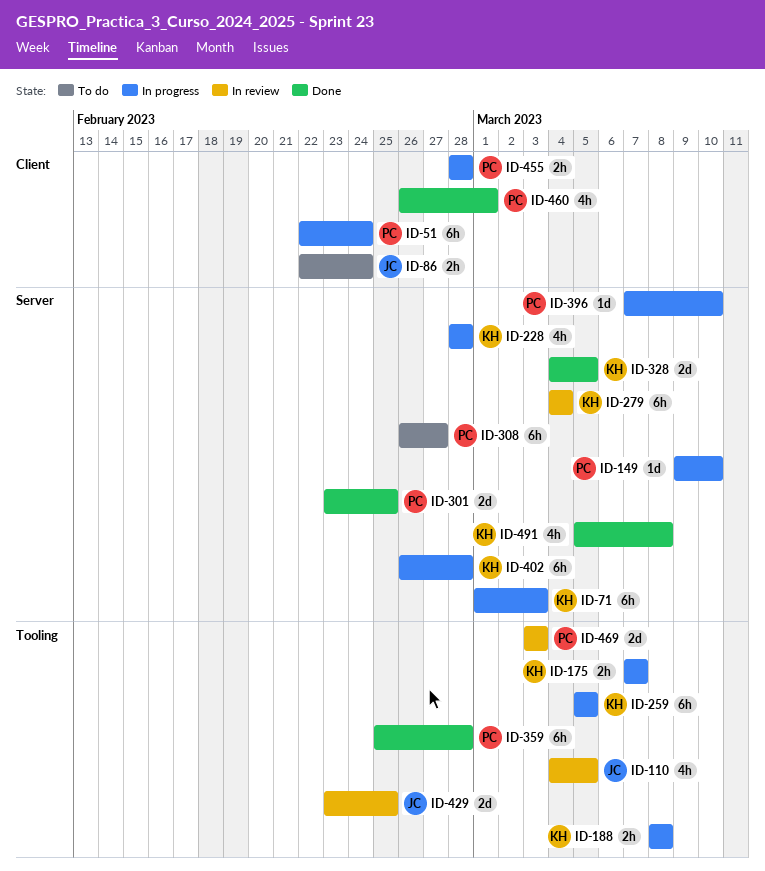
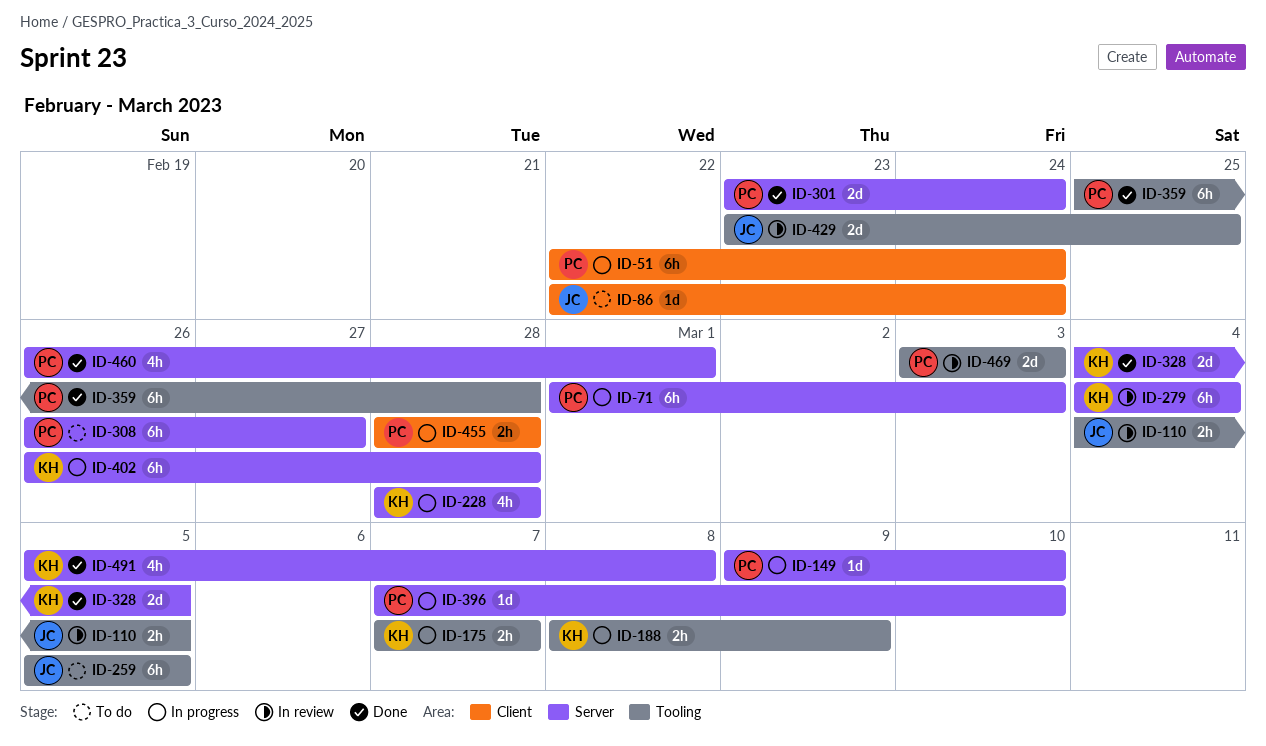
ID-71, owner: KH -> PC
ID-86, estimate: 2h -> 1d
ID-110, estimate: 4h -> 2h
ID-188, due: Mar 8 -> Mar 9
ID-259, status: In progress -> To do
ID-259, owner: KH -> JC
ID-301, due: Feb 25 -> Feb 24
ID-460, label: Client -> Server

